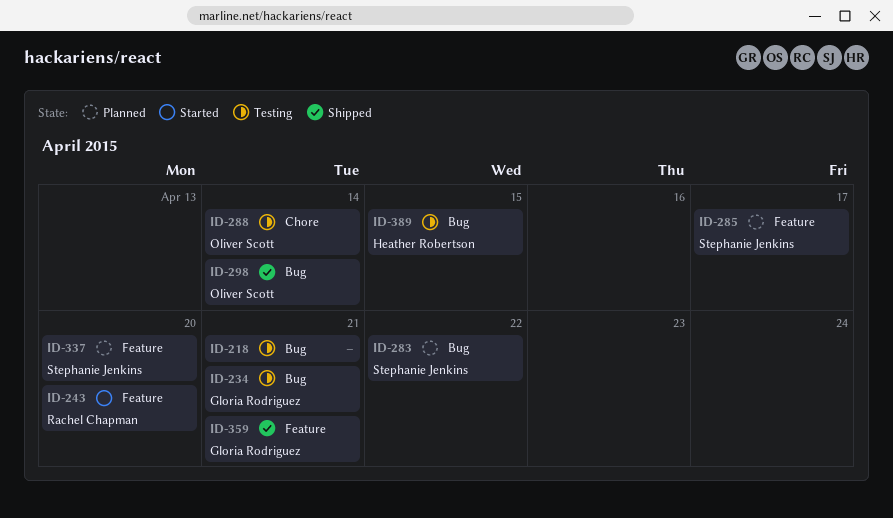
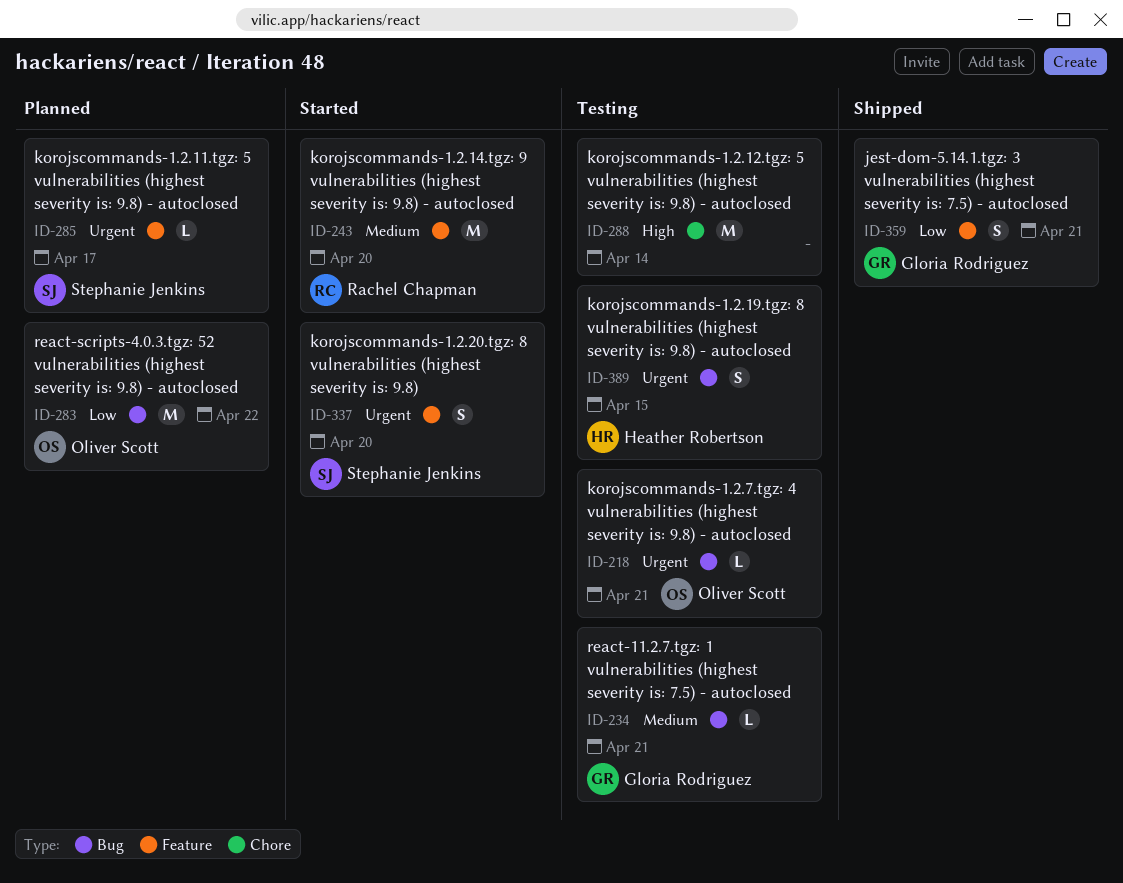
ID-218, owner: none -> Oliver Scott
ID-283, owner: Stephanie Jenkins -> Oliver Scott
ID-288, owner: Oliver Scott -> none
ID-298: present -> none
ID-337, status: Planned -> Started

